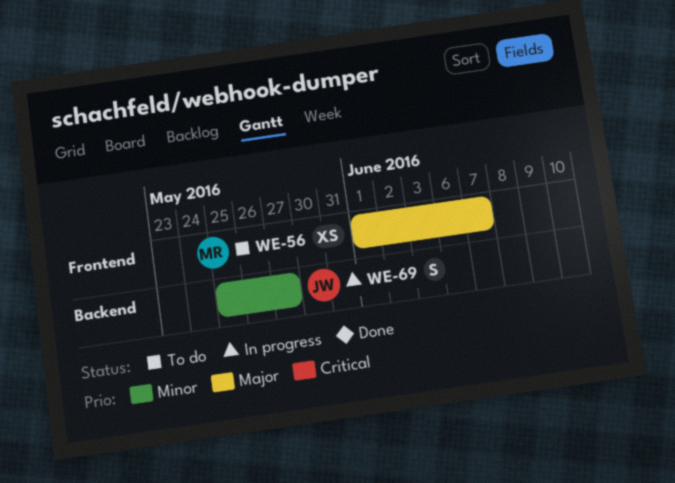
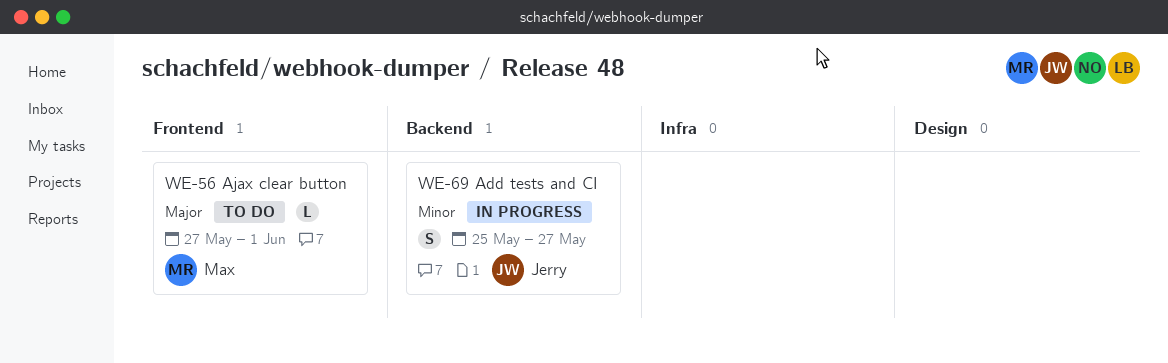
WE-56, estimate: XS -> L
WE-56, start: Jun 1 -> May 27
WE-56, due: Jun 7 -> Jun 1

